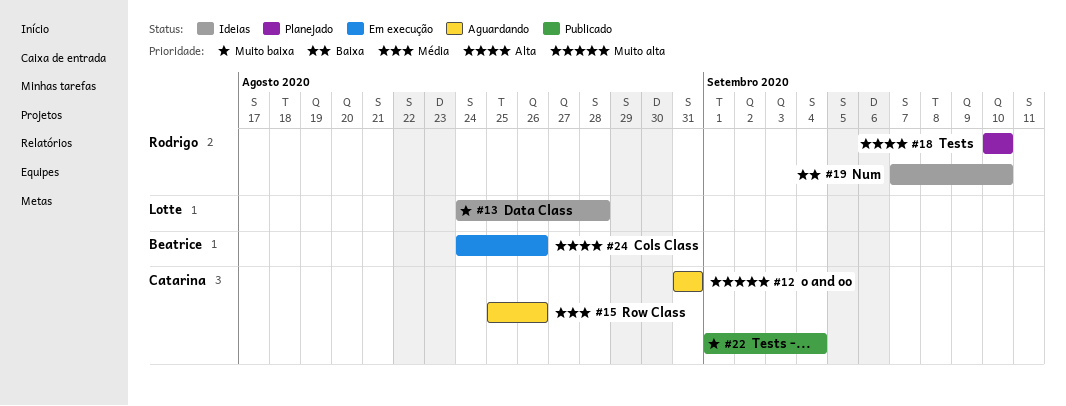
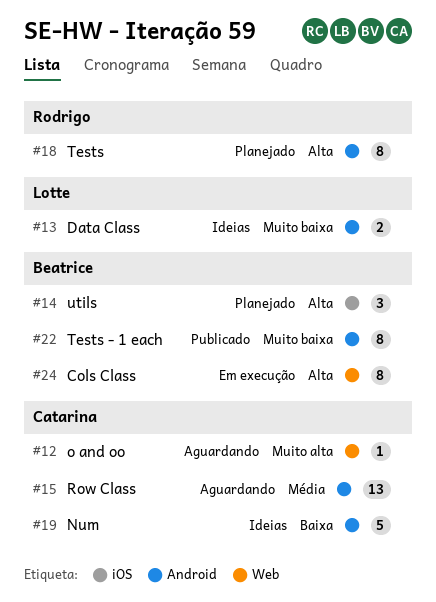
#14: none -> present
#19, owner: Rodrigo -> Catarina
#22, owner: Catarina -> Beatrice

